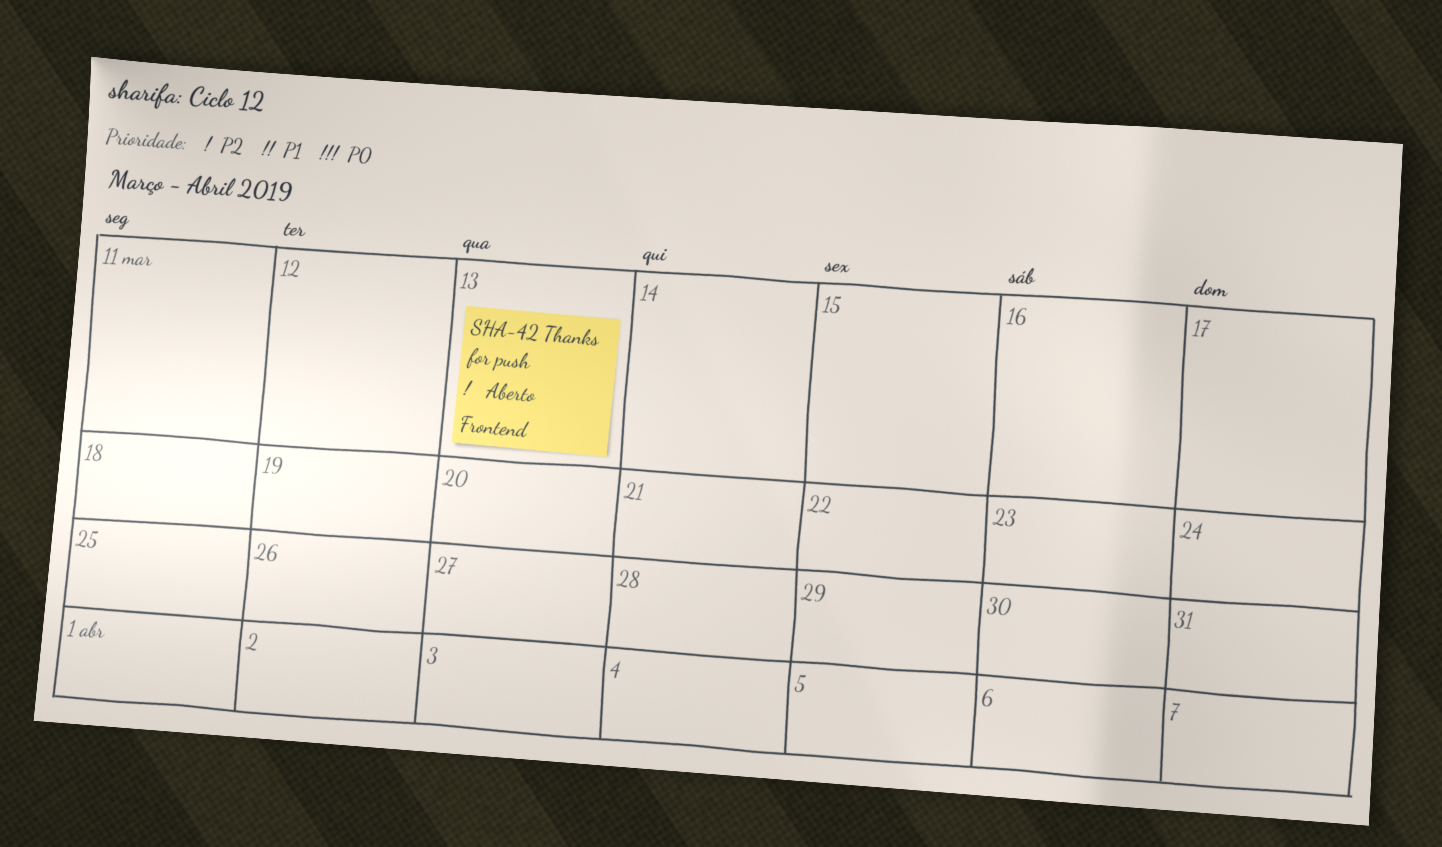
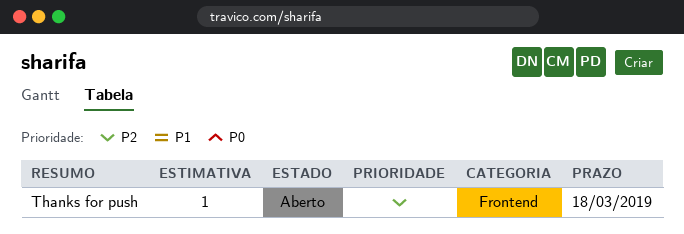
Thanks for push, due: Mar 13 -> Mar 18

